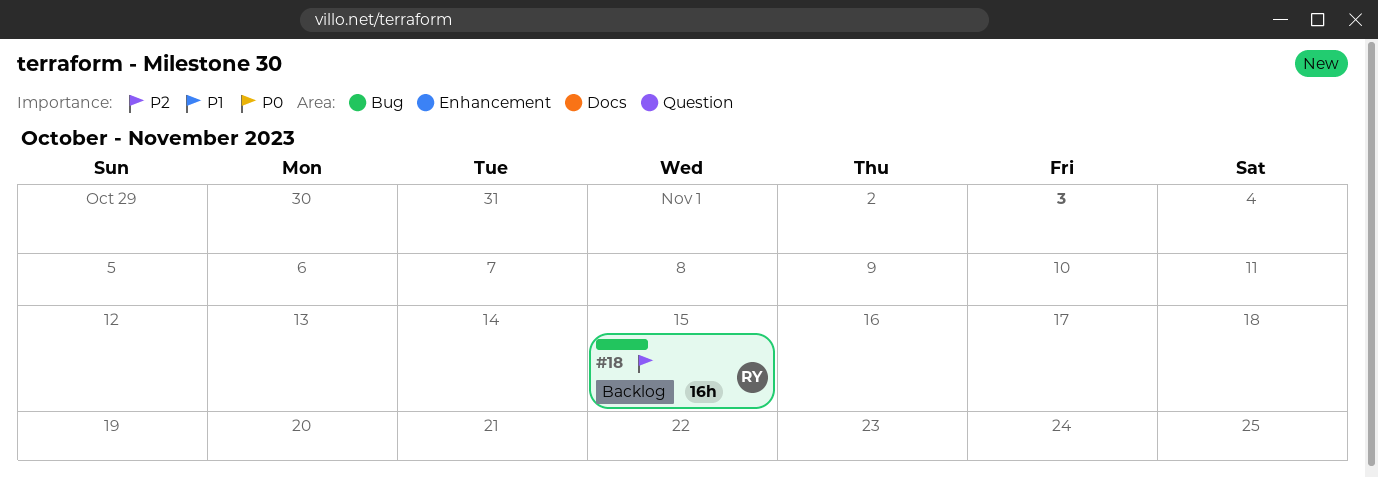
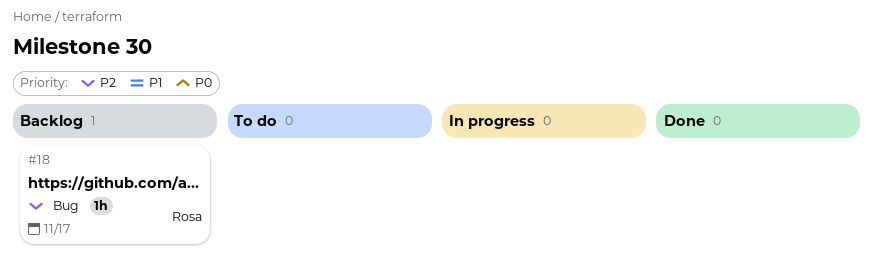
#18, estimate: 16h -> 1h
#18, due: Nov 15 -> Nov 17

